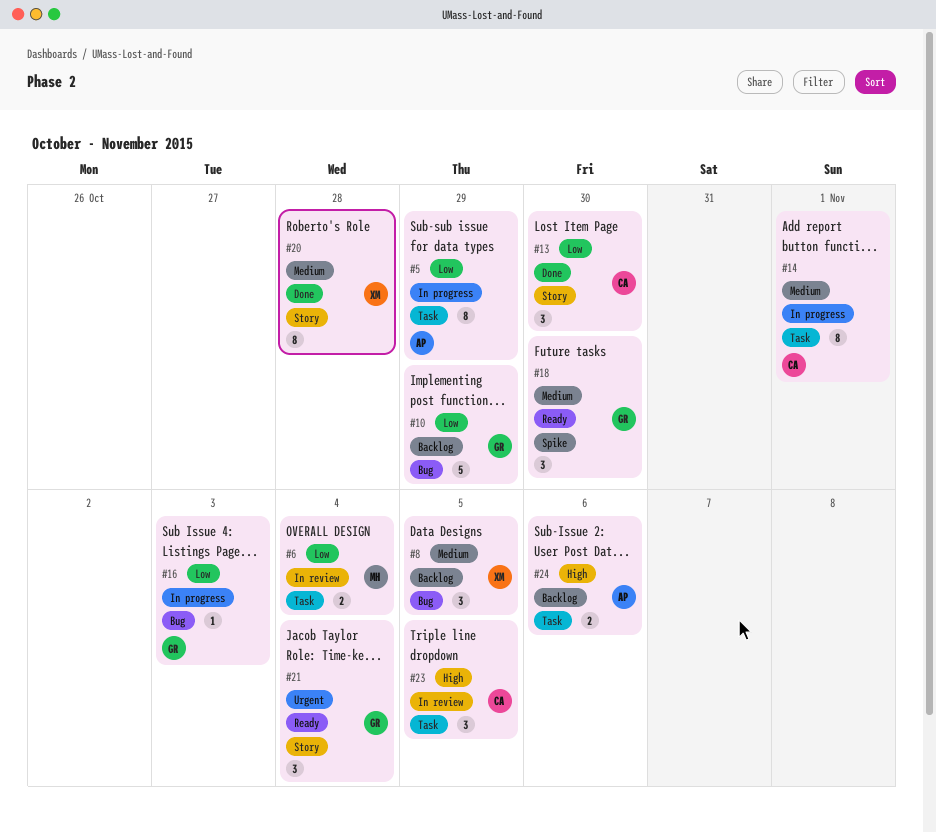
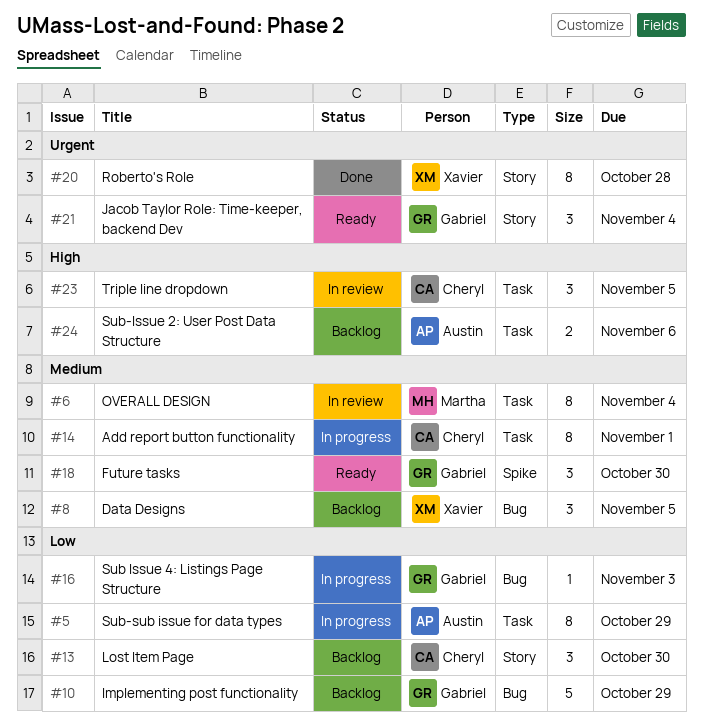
#6, priority: Low -> Medium
#6, estimate: 2 -> 8
#13, status: Done -> Backlog
#20, priority: Medium -> Urgent

